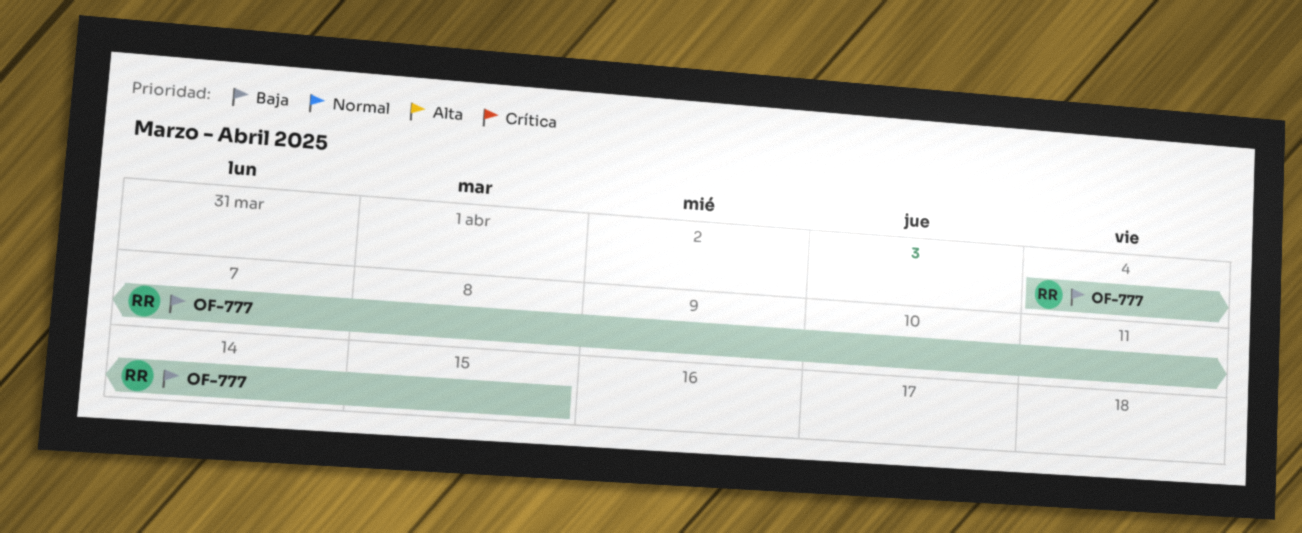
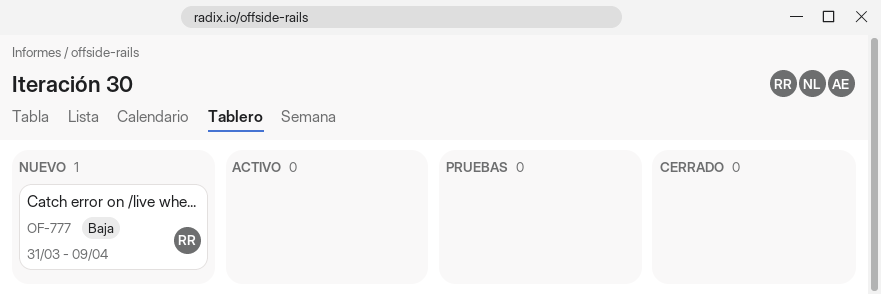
OF-777, start: Apr 4 -> Mar 31
OF-777, due: Apr 15 -> Apr 9

